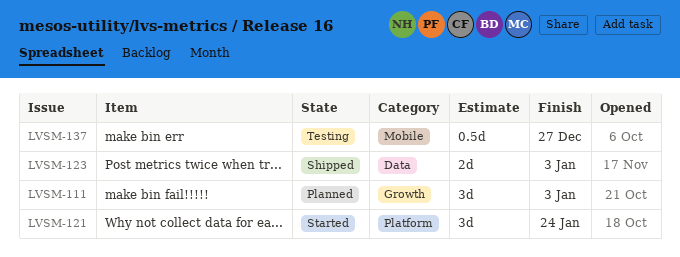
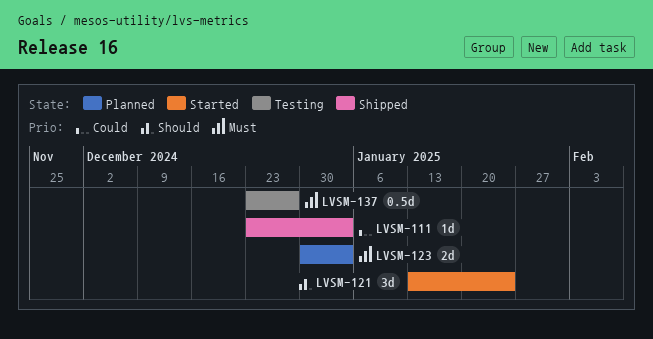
LVSM-111, status: Planned -> Shipped
LVSM-111, estimate: 3d -> 1d
LVSM-123, status: Shipped -> Planned

